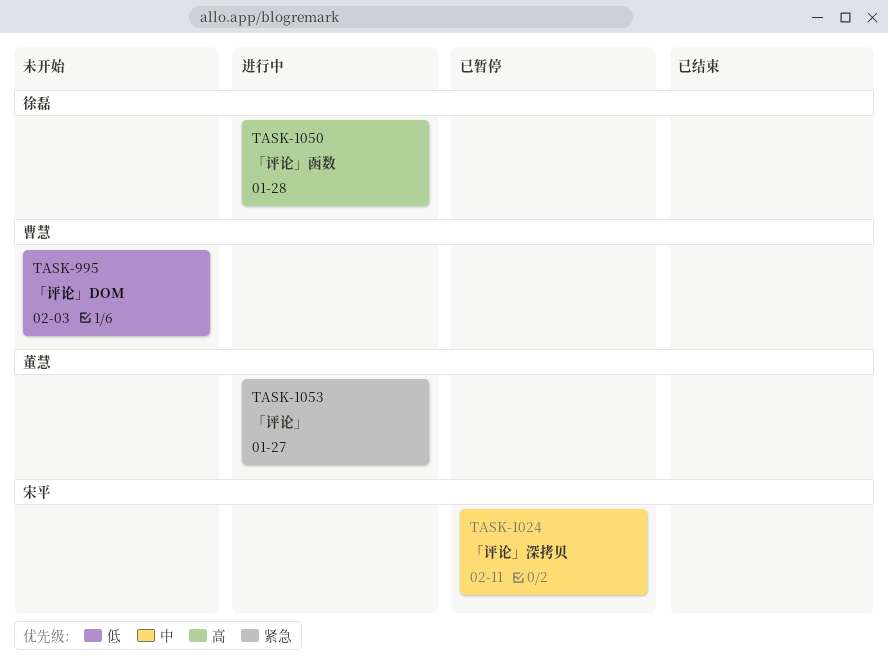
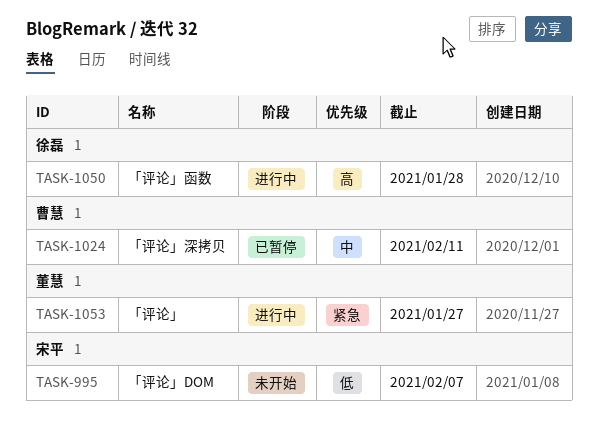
TASK-995, owner: 曹慧 -> 宋平
TASK-995, due: Feb 3 -> Feb 7
TASK-1024, owner: 宋平 -> 曹慧

